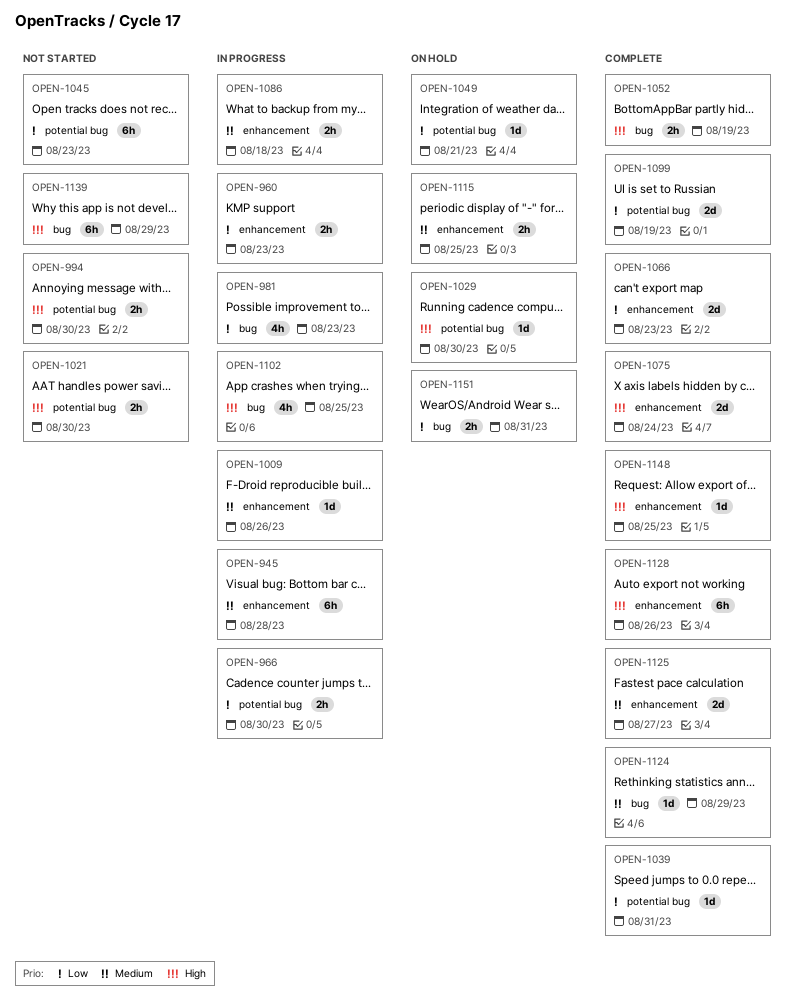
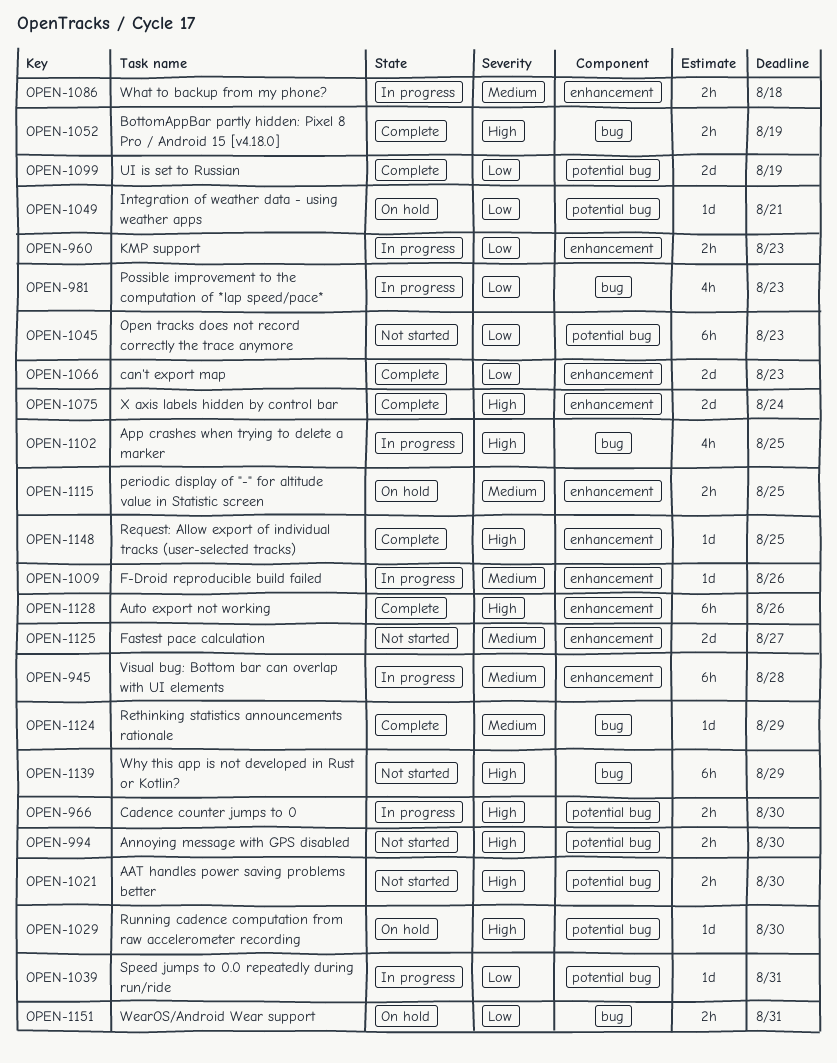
OPEN-966, priority: Low -> High
OPEN-1039, status: Complete -> In progress
OPEN-1125, status: Complete -> Not started

